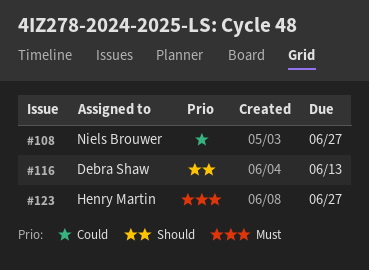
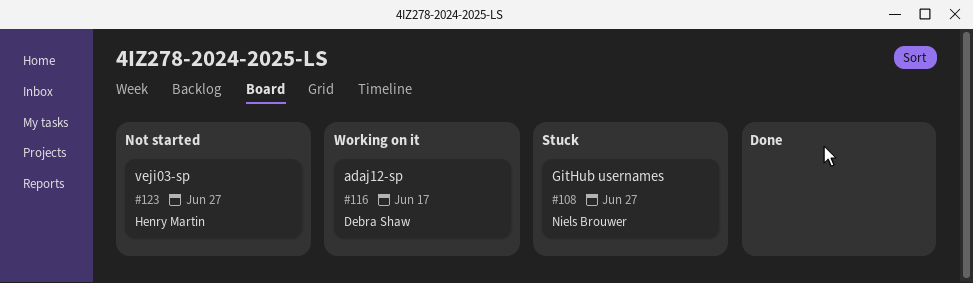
#116, due: Jun 13 -> Jun 17

